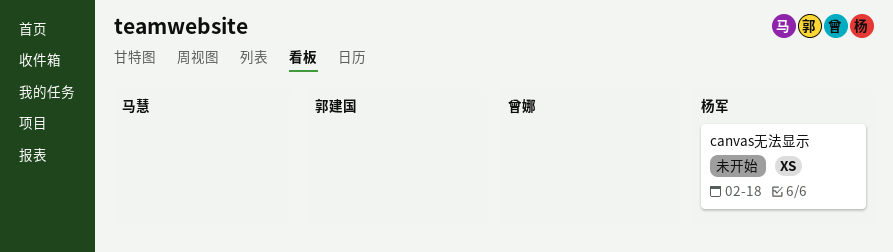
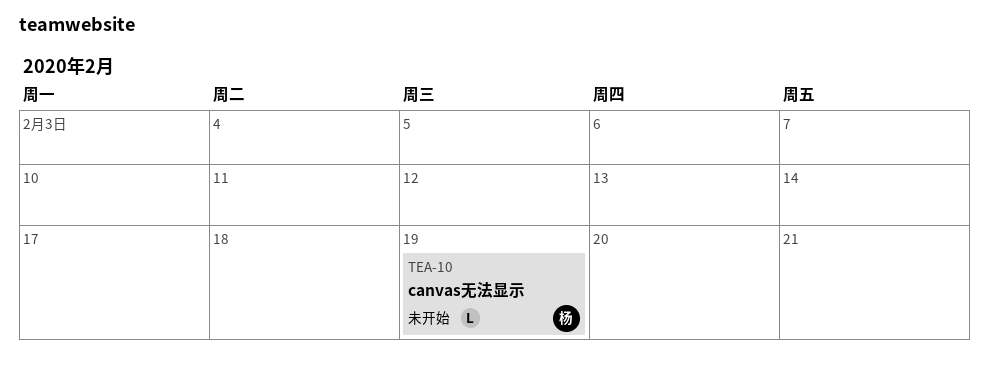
canvas无法显示, estimate: XS -> L
canvas无法显示, due: Feb 18 -> Feb 19

